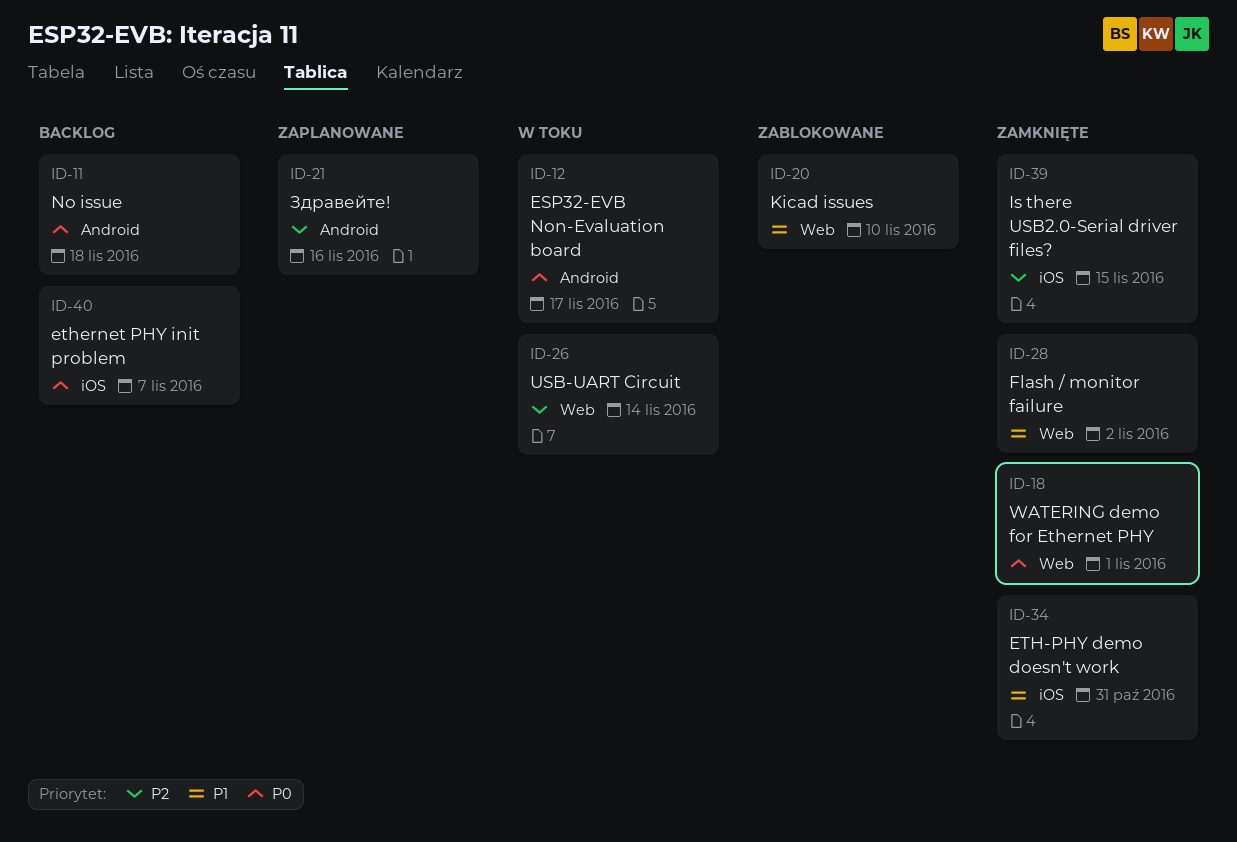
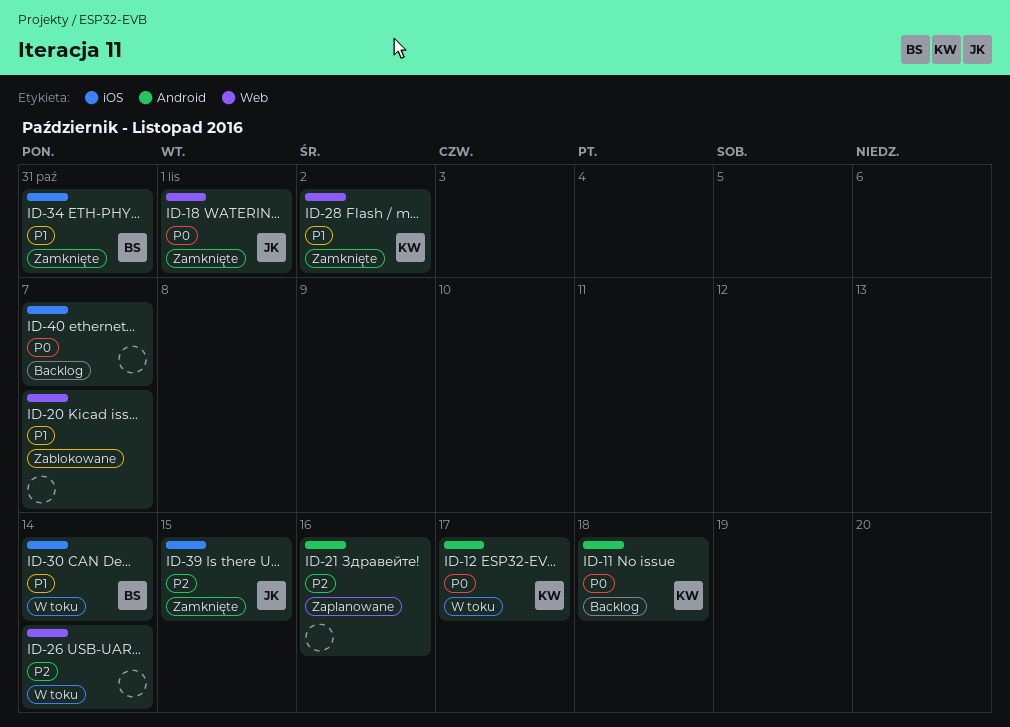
ID-20, due: Nov 10 -> Nov 7
ID-30: none -> present

